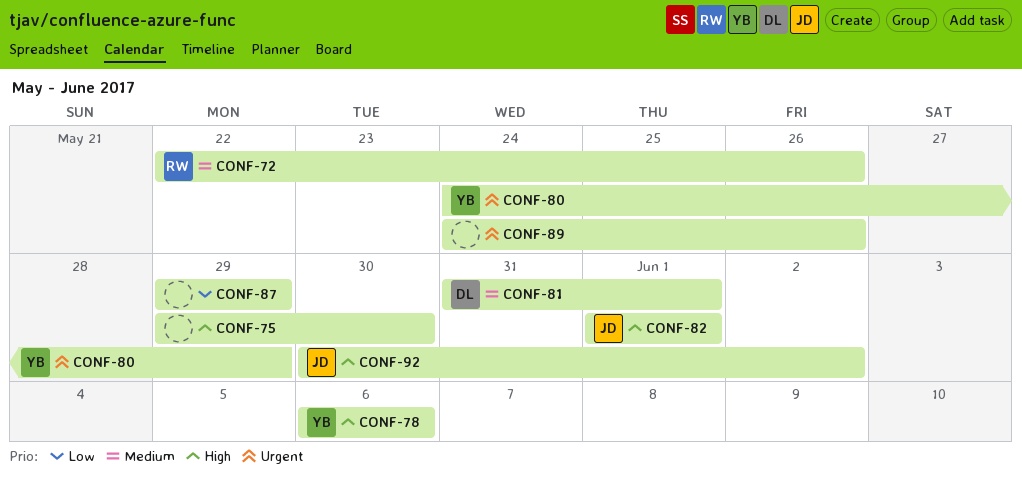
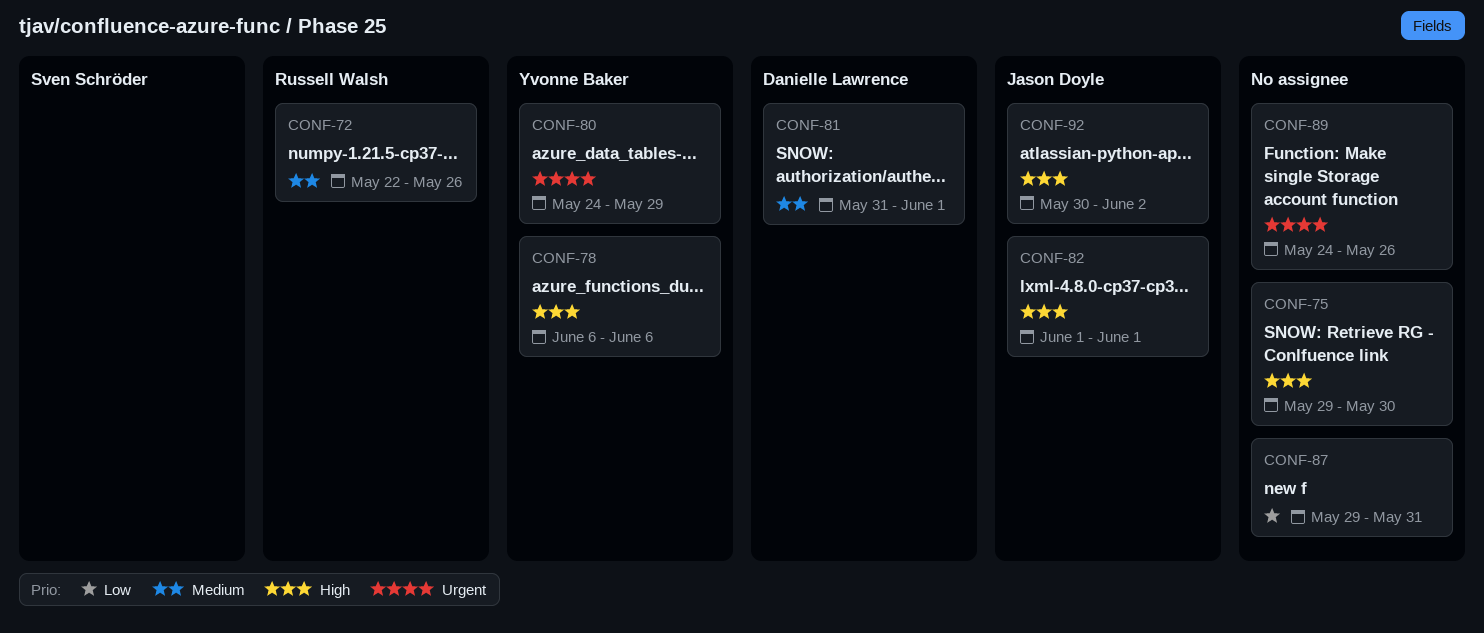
CONF-87, due: May 29 -> May 31

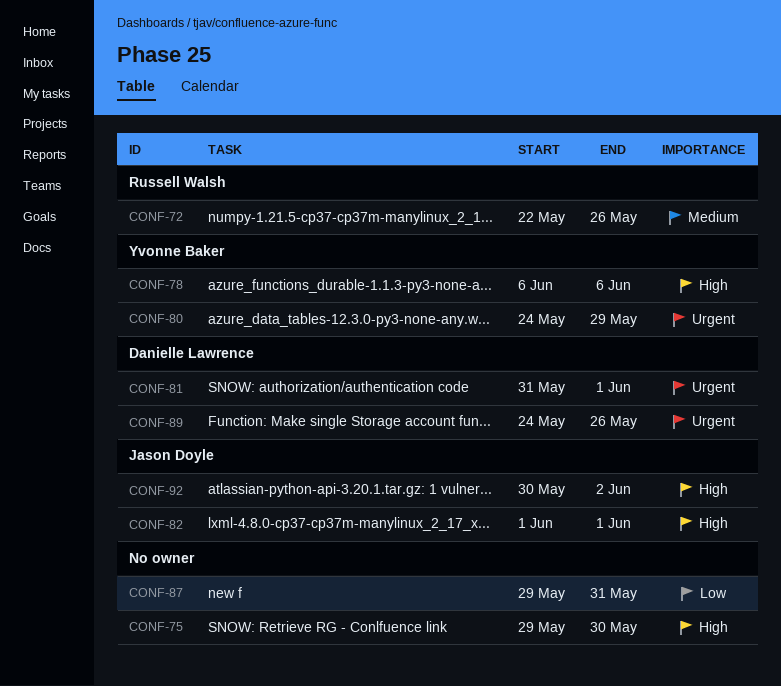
CONF-81, priority: Medium -> Urgent
CONF-89, owner: none -> Danielle Lawrence

